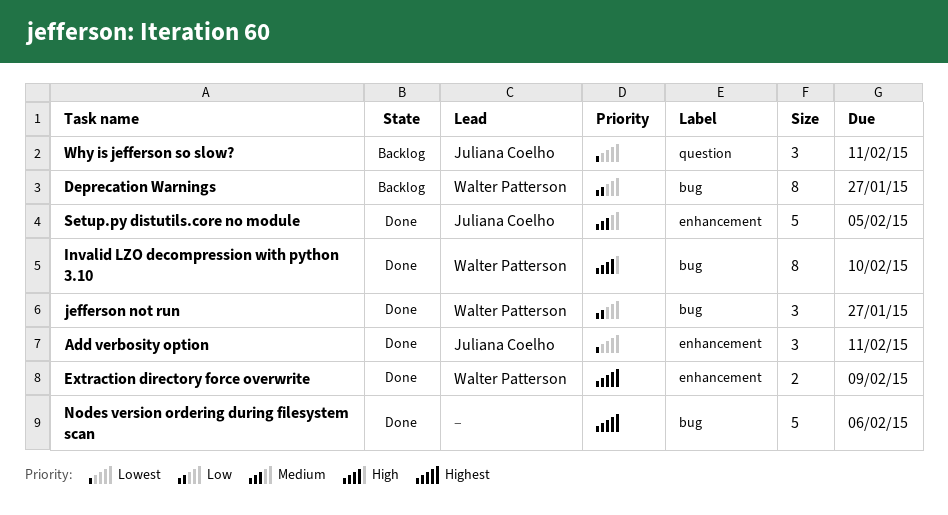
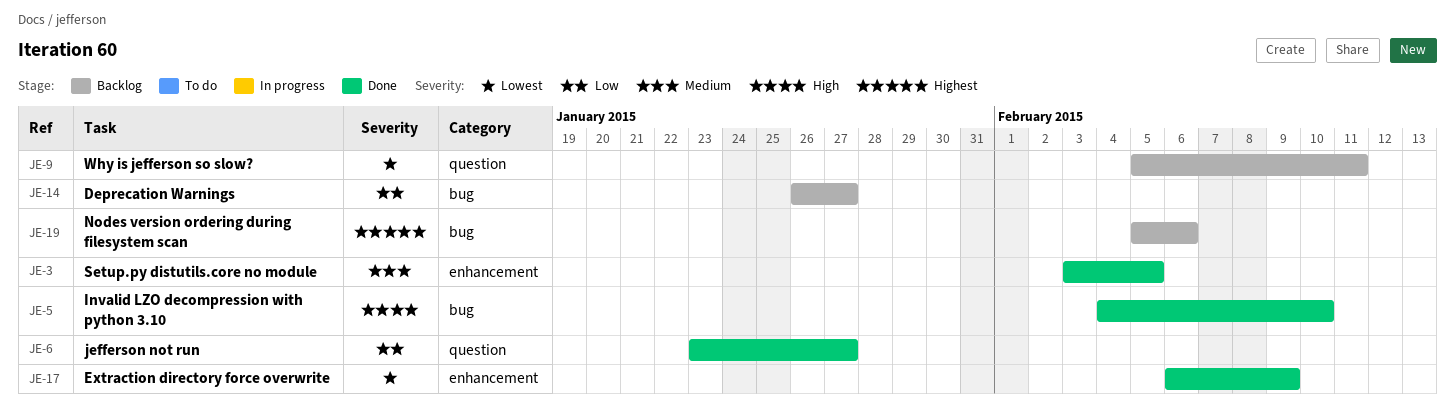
Add verbosity option: present -> none
Extraction directory force overwrite, priority: Highest -> Lowest
jefferson not run, label: bug -> question
Nodes version ordering during filesystem scan, status: Done -> Backlog

